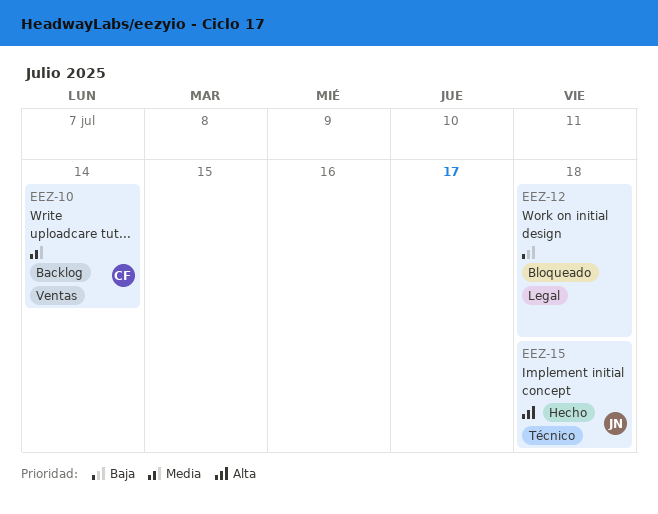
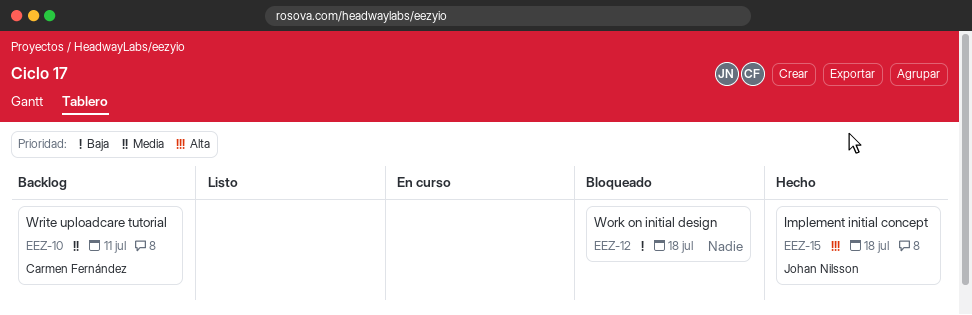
EEZ-10, due: Jul 14 -> Jul 11

